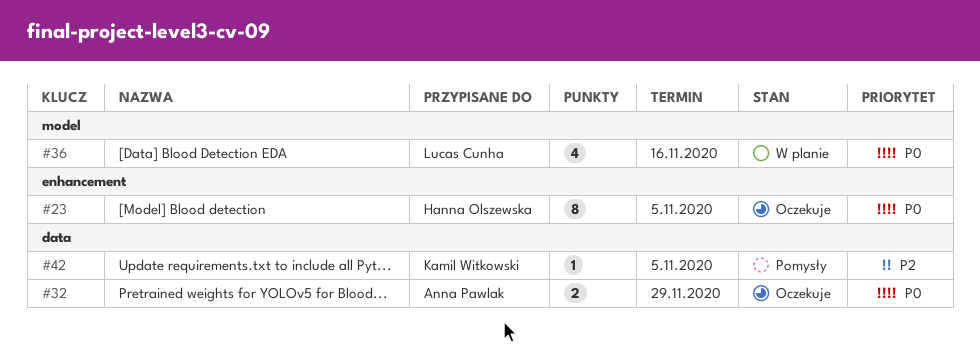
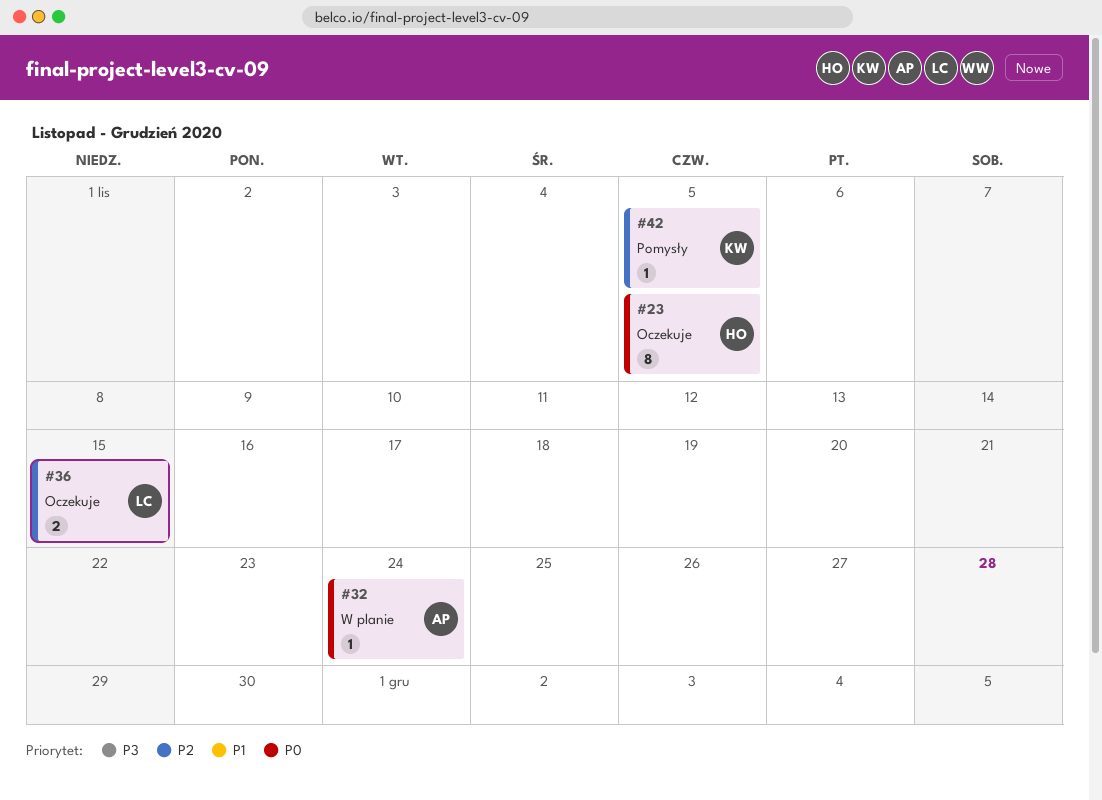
#32, status: Oczekuje -> W planie
#32, estimate: 2 -> 1
#32, due: Nov 29 -> Nov 24
#36, status: W planie -> Oczekuje
#36, priority: P0 -> P2
#36, estimate: 4 -> 2
#36, due: Nov 16 -> Nov 15

